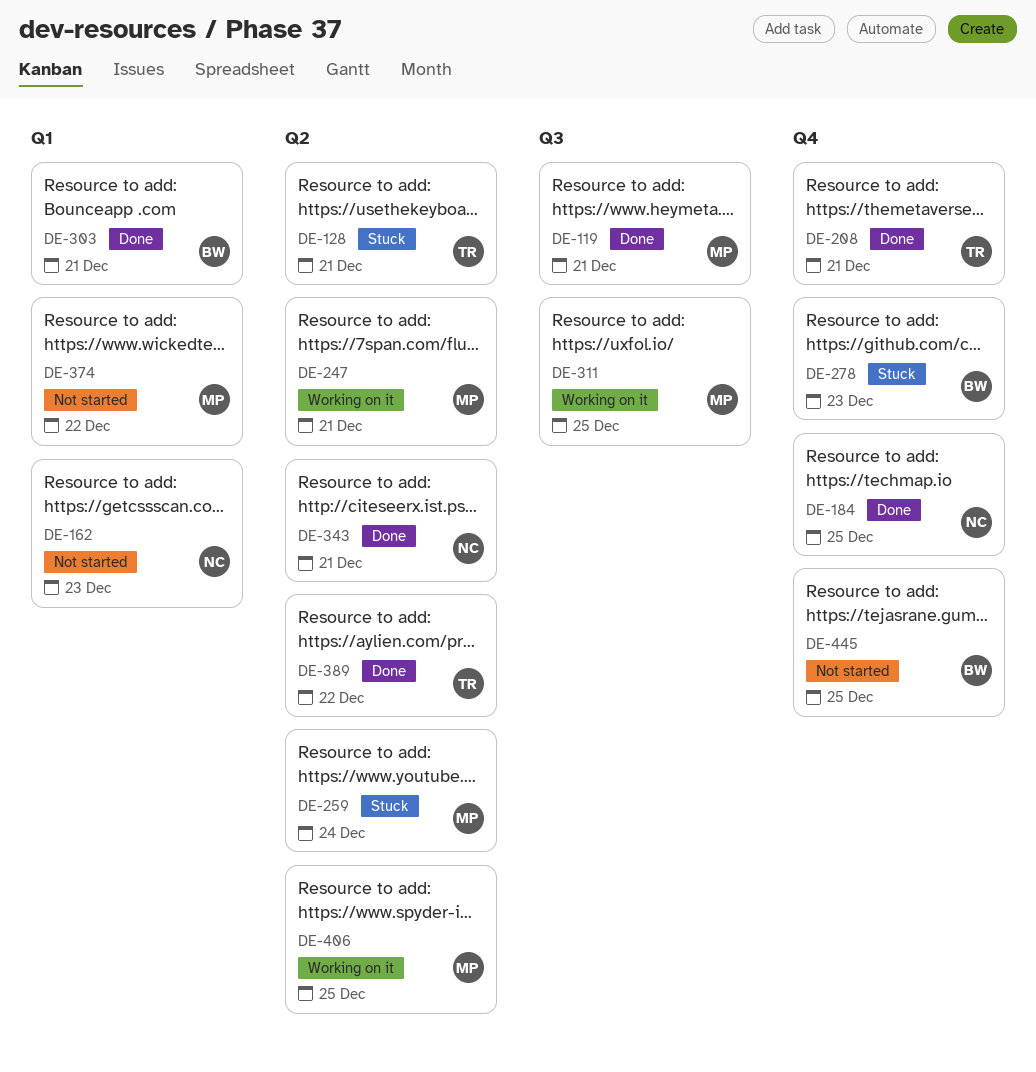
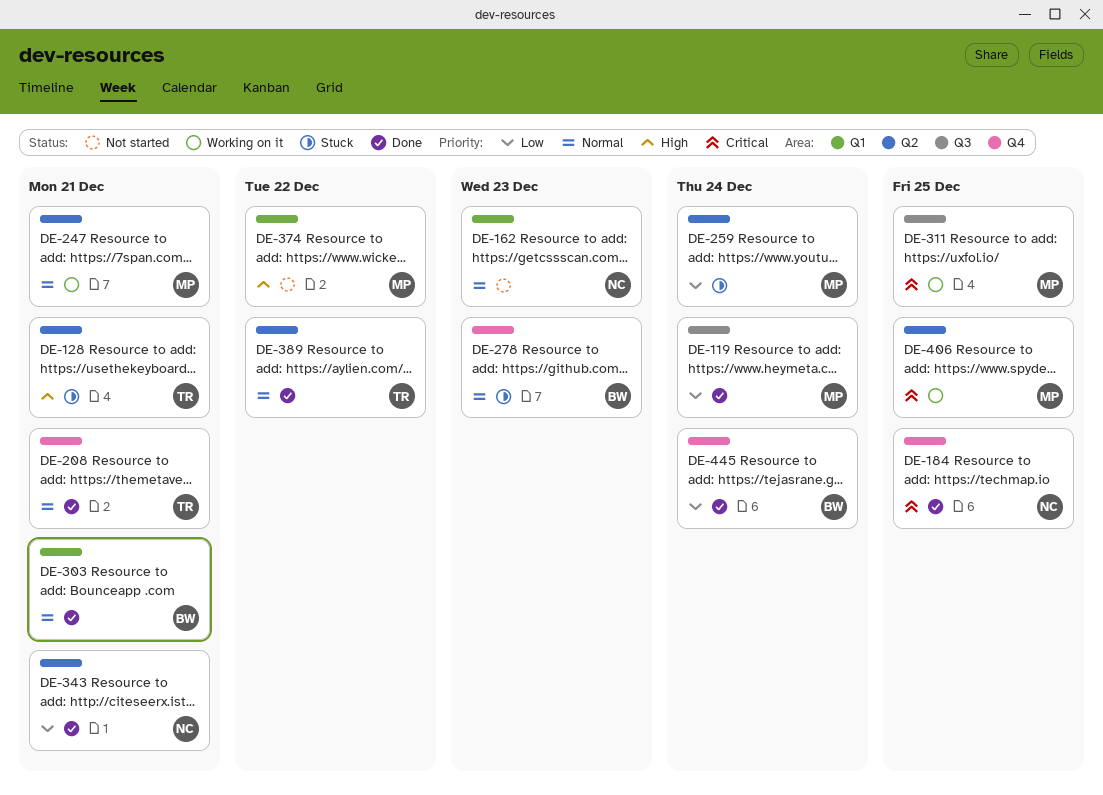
DE-119, due: Dec 21 -> Dec 24
DE-445, status: Not started -> Done
DE-445, due: Dec 25 -> Dec 24

